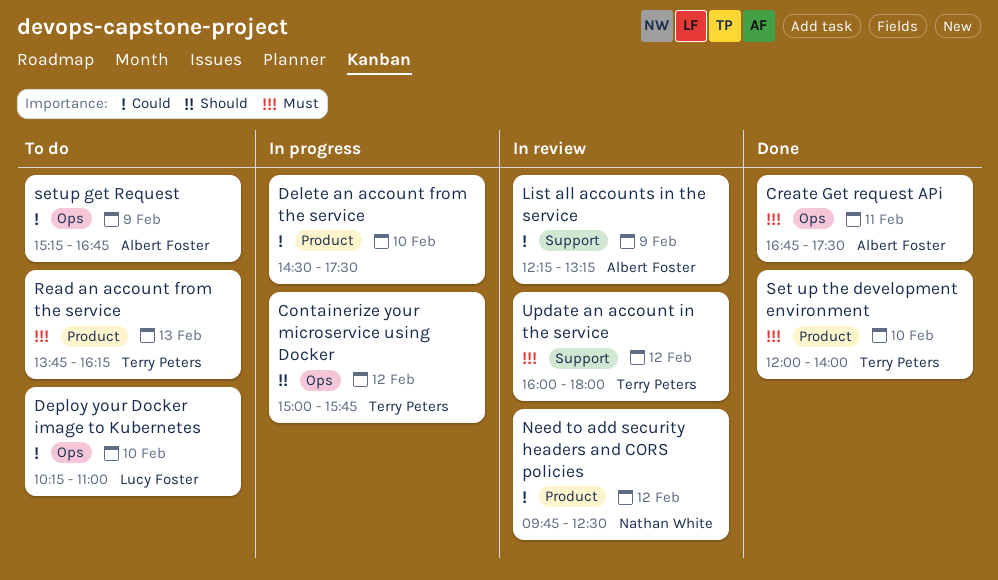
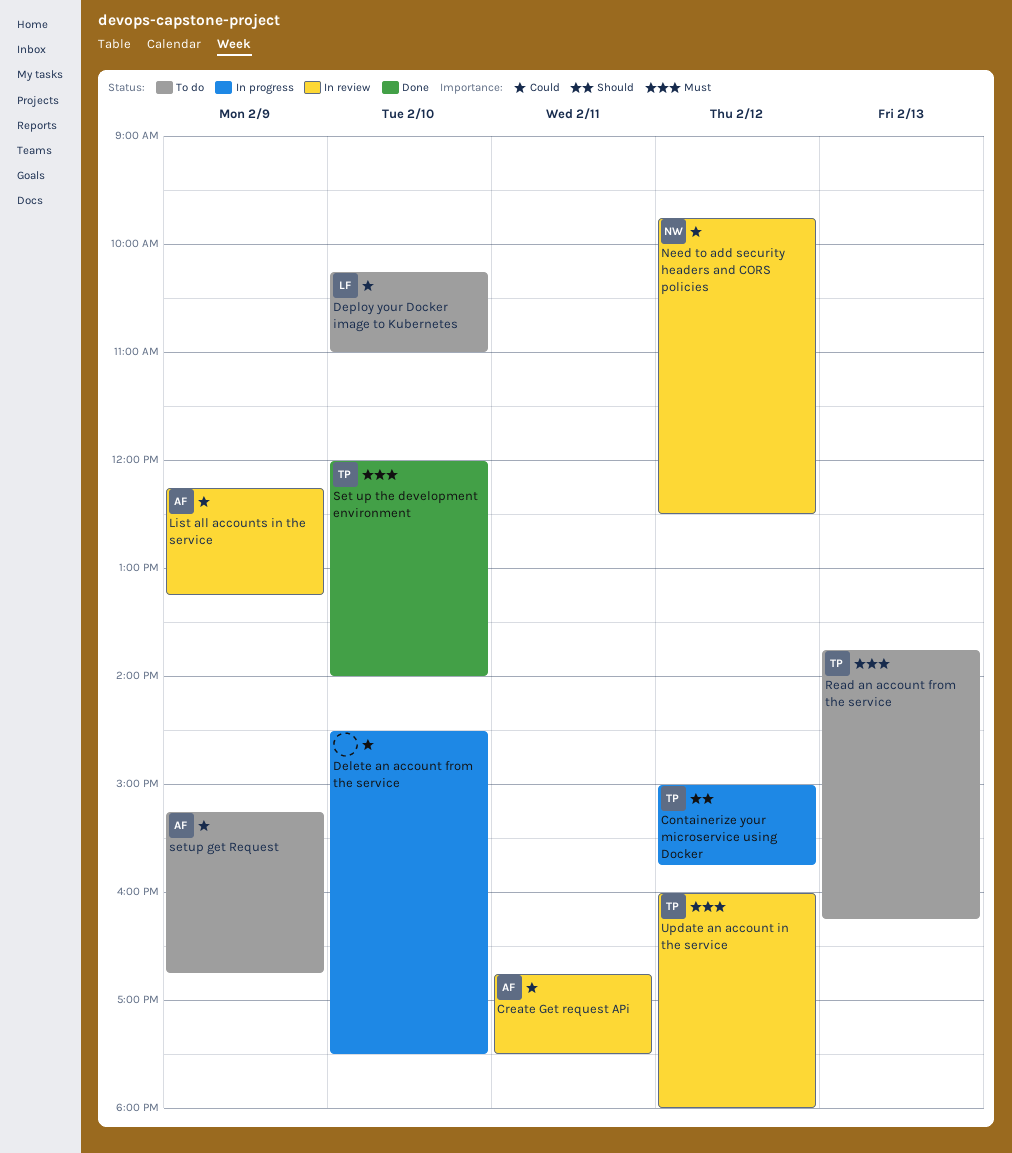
Create Get request APi, status: Done -> In review
Create Get request APi, priority: Must -> Could

